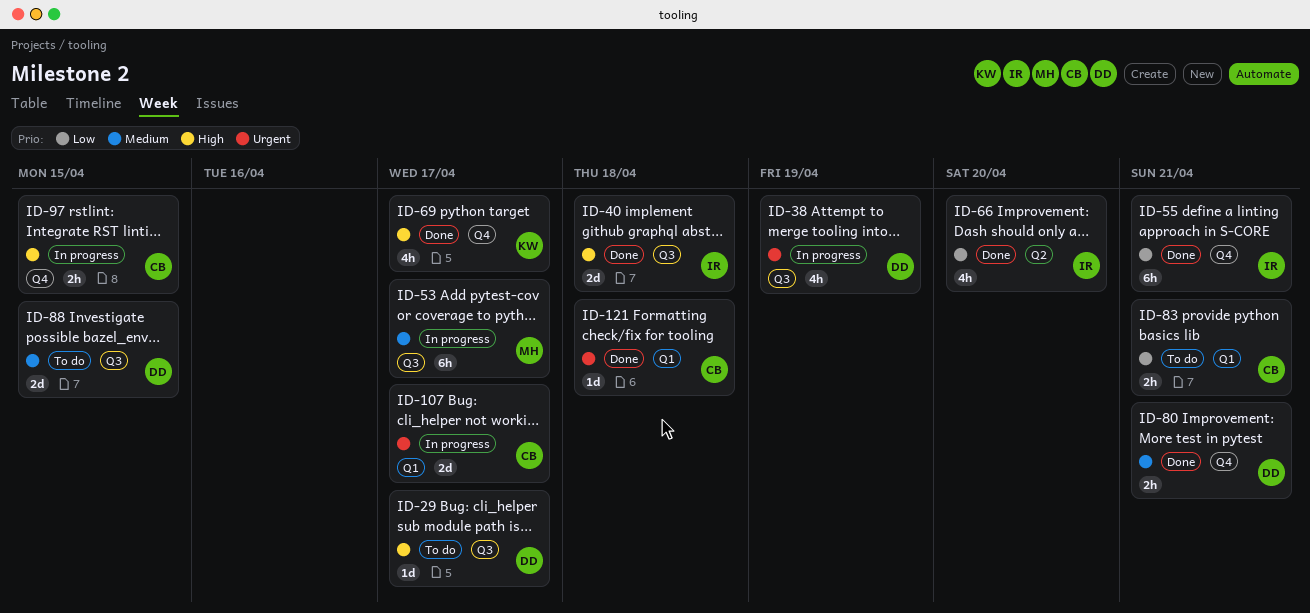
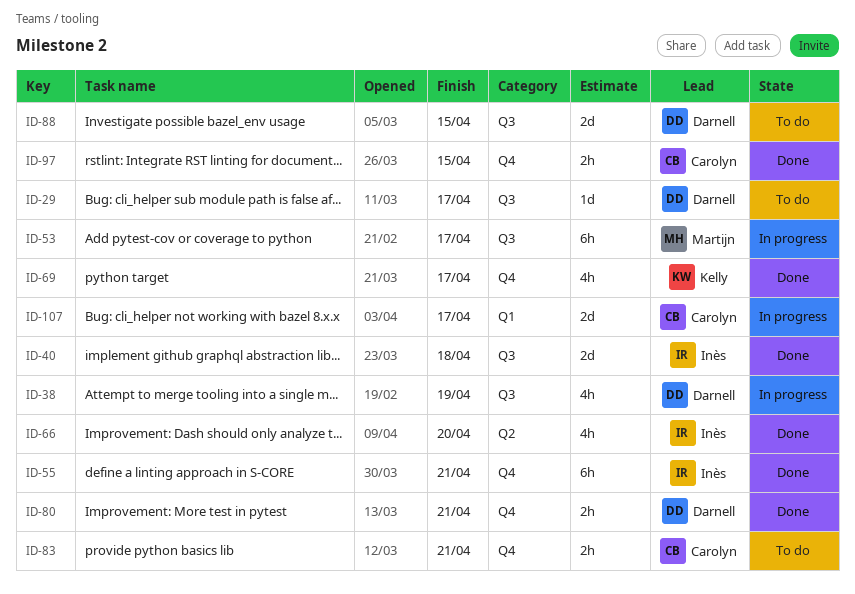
ID-83, label: Q1 -> Q4
ID-97, status: In progress -> Done
ID-121: present -> none

